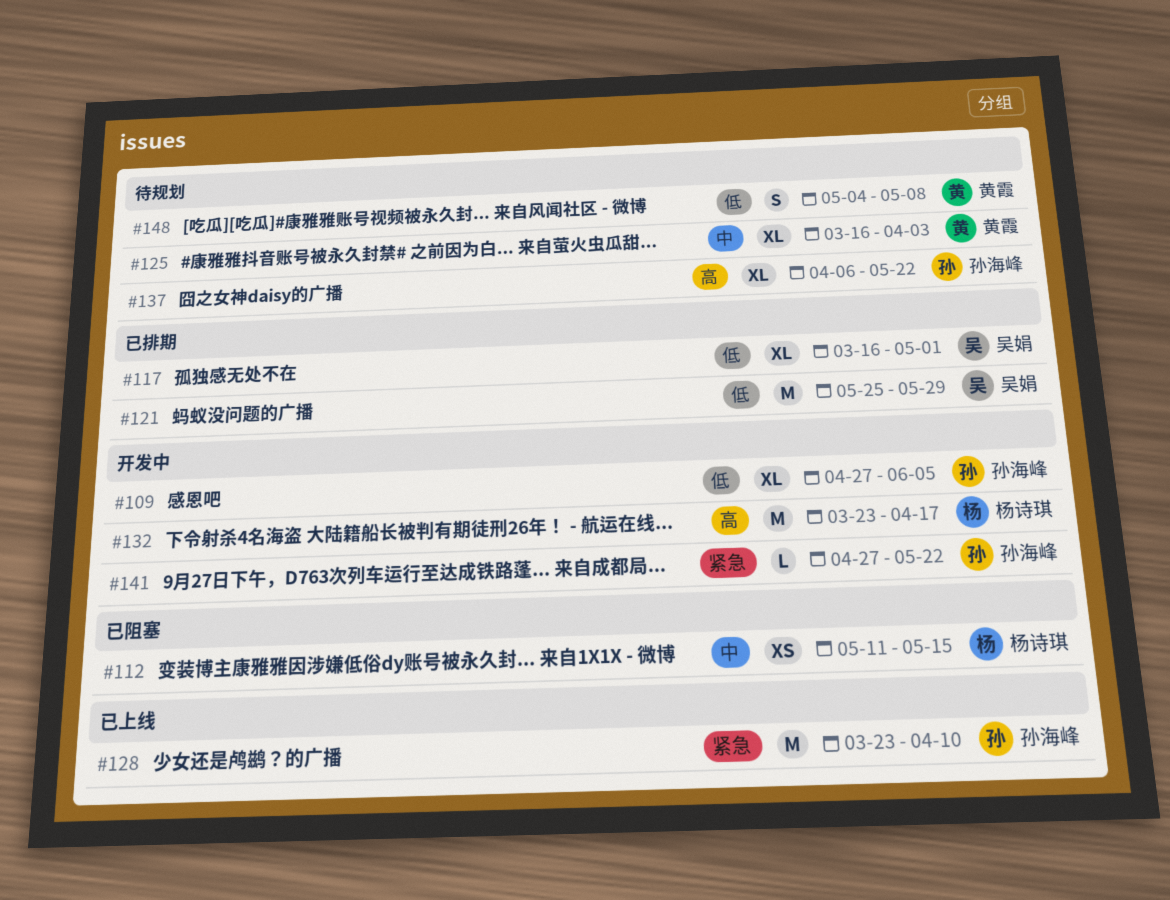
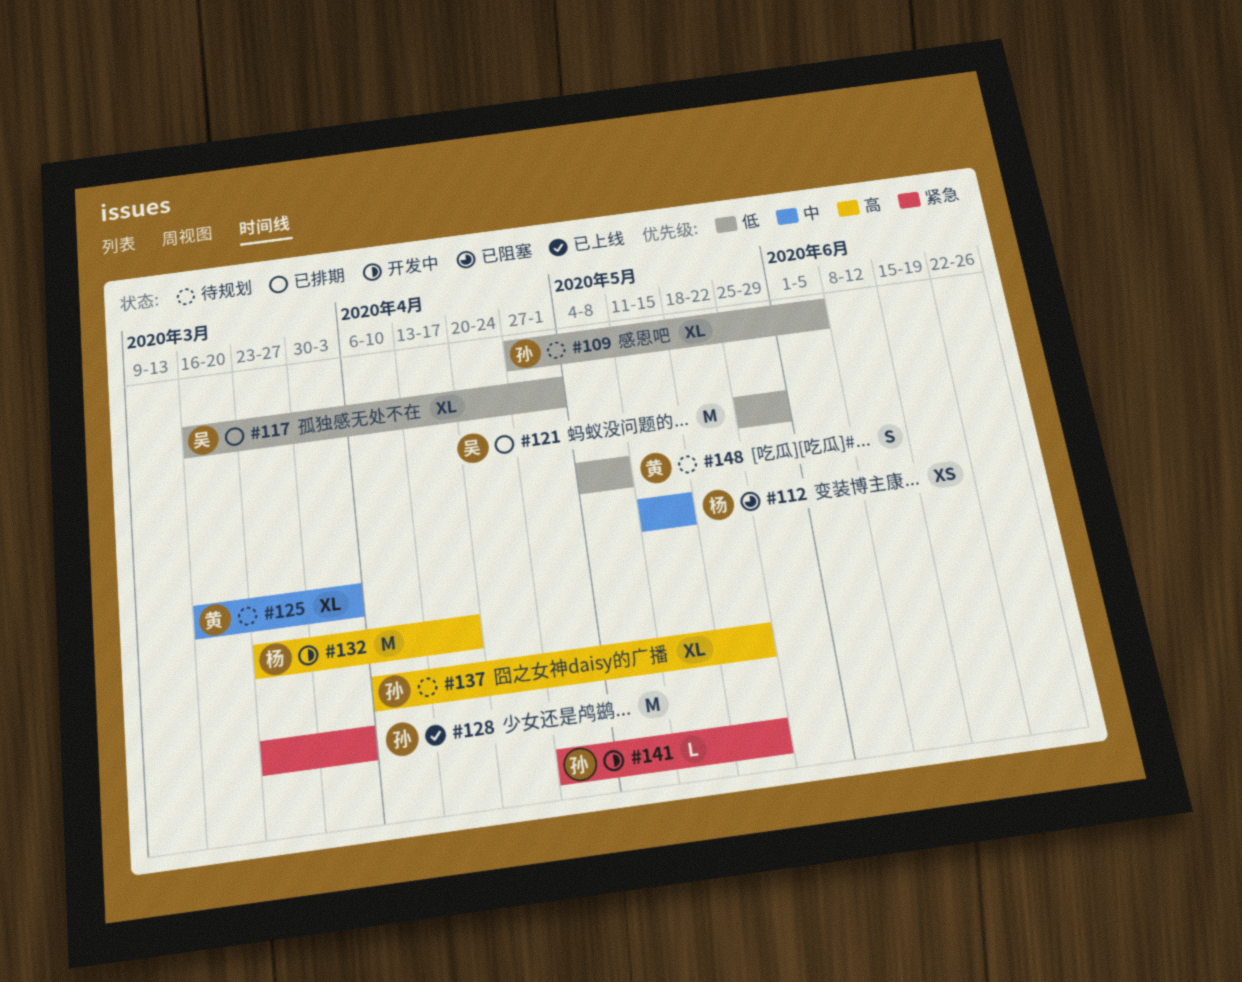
#109, status: 开发中 -> 待规划
#128, due: Apr 10 -> Apr 3

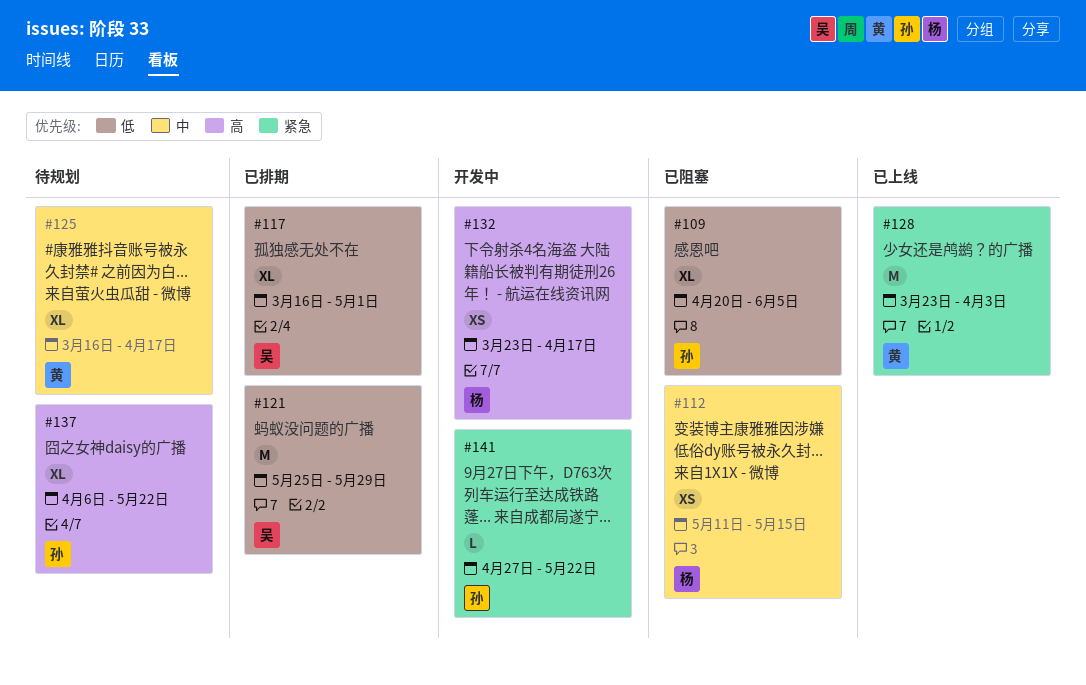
#109, status: 待规划 -> 已阻塞
#109, start: Apr 27 -> Apr 20
#125, due: Apr 3 -> Apr 17
#128, owner: 孙 -> 黄
#132, estimate: M -> XS
#148: present -> none

